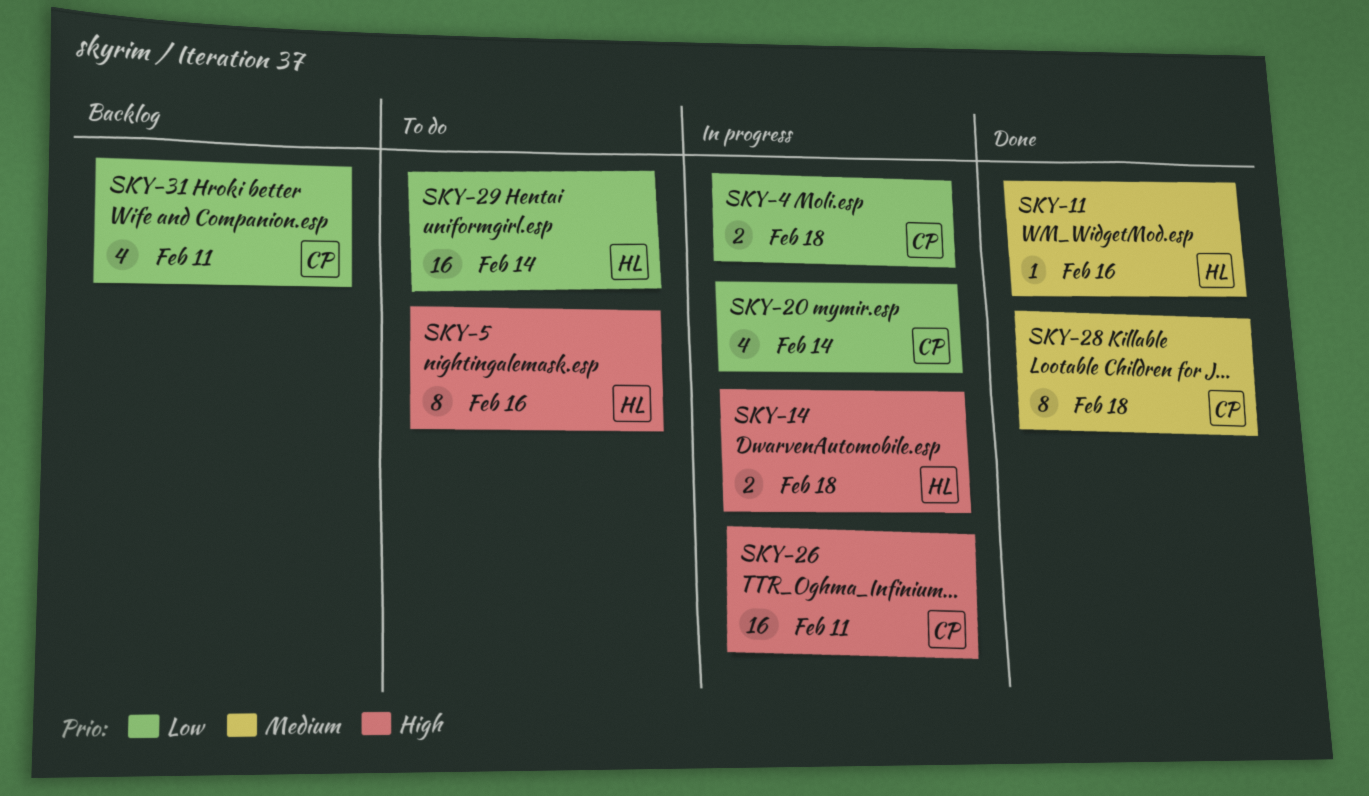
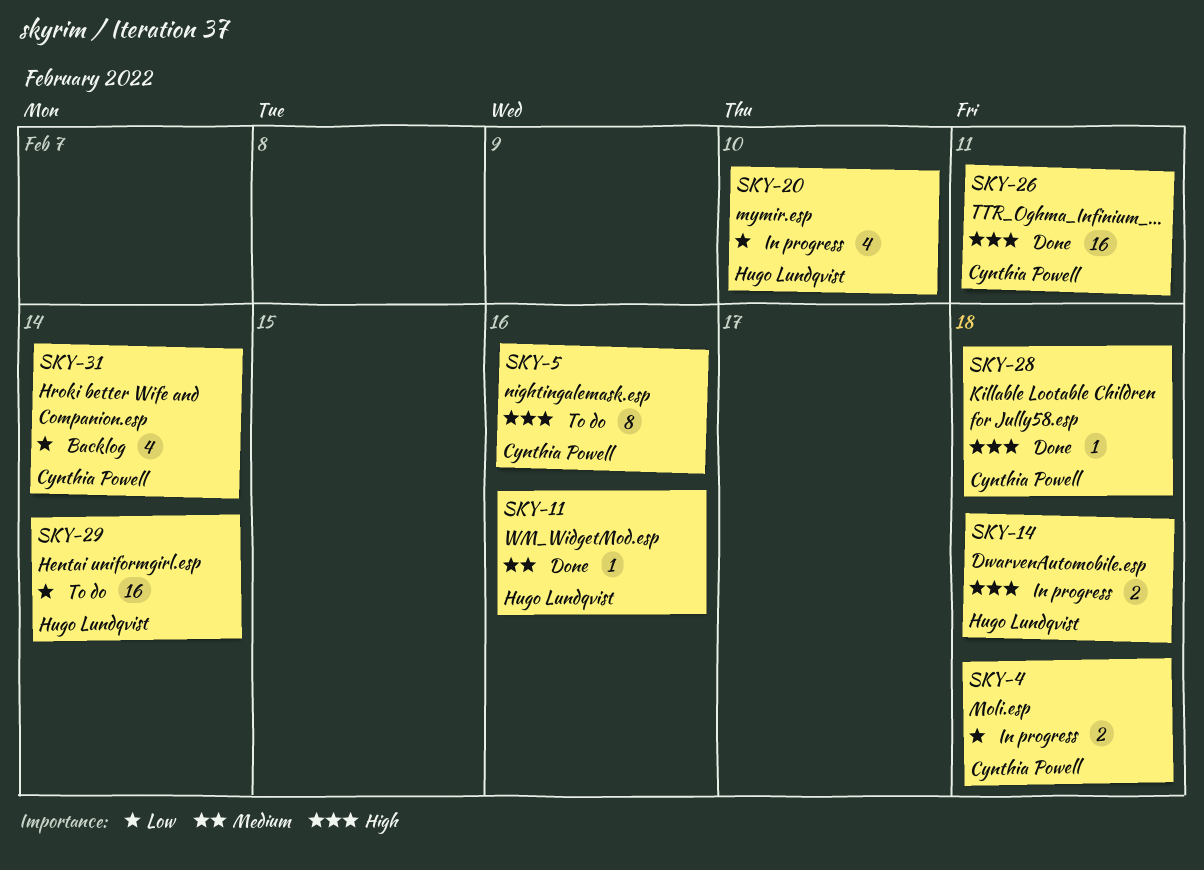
SKY-5, owner: Hugo Lundqvist -> Cynthia Powell
SKY-20, owner: Cynthia Powell -> Hugo Lundqvist
SKY-20, due: Feb 14 -> Feb 10
SKY-26, status: In progress -> Done
SKY-28, priority: Medium -> High
SKY-28, estimate: 8 -> 1
SKY-31, due: Feb 11 -> Feb 14

